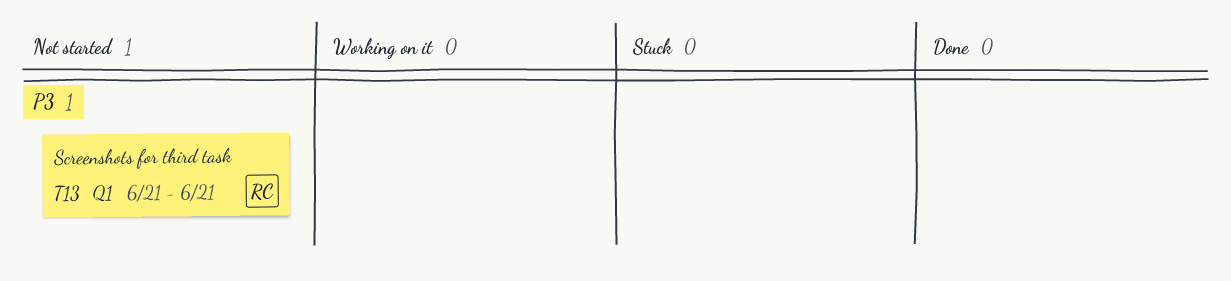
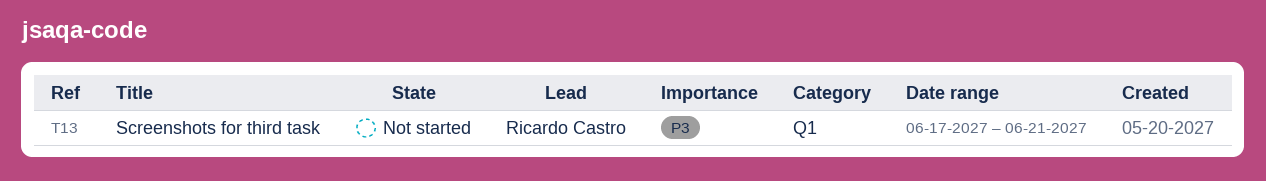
T13, start: Jun 21 -> Jun 17

